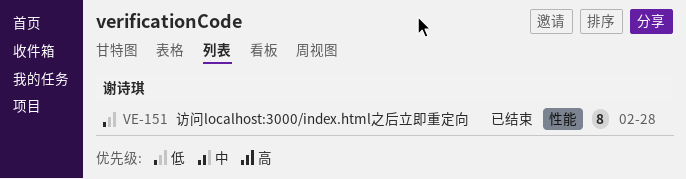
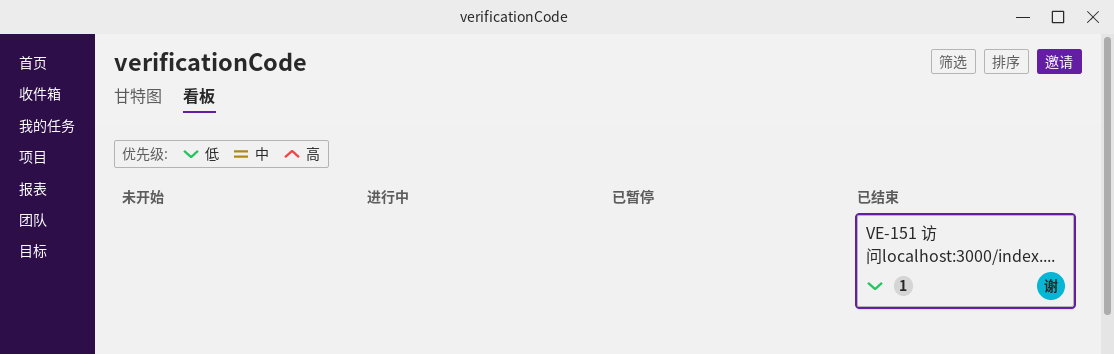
VE-151, estimate: 8 -> 1

